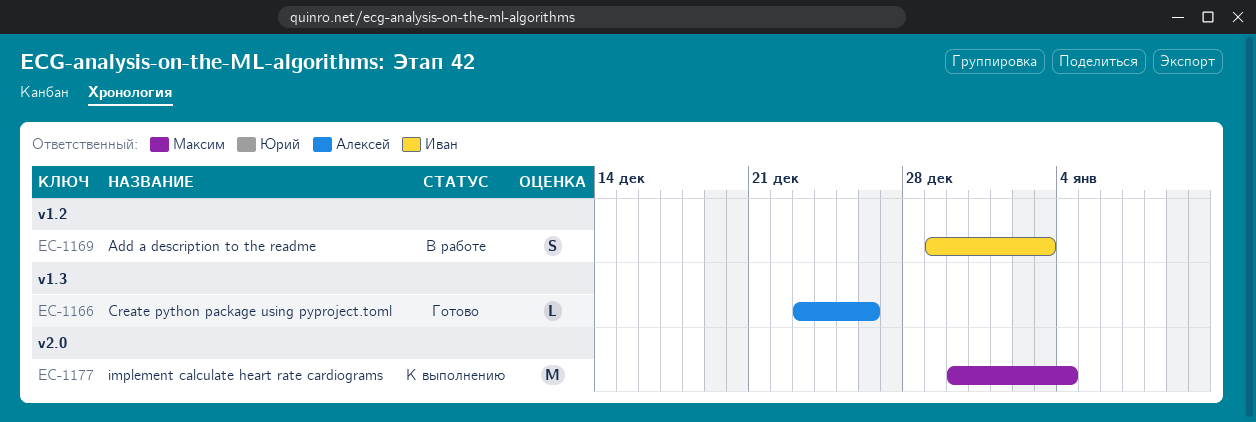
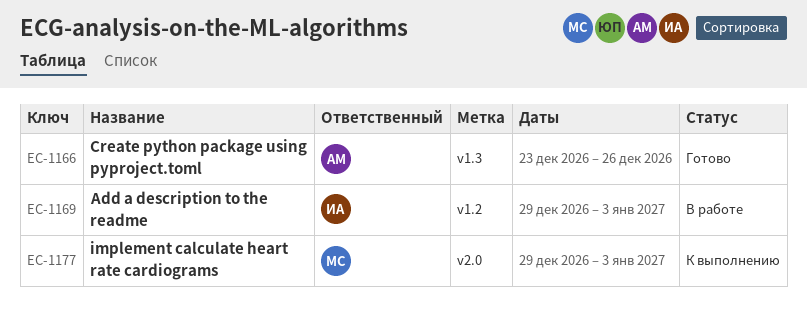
EC-1177, start: Dec 30 -> Dec 29
EC-1177, due: Jan 4 -> Jan 3

